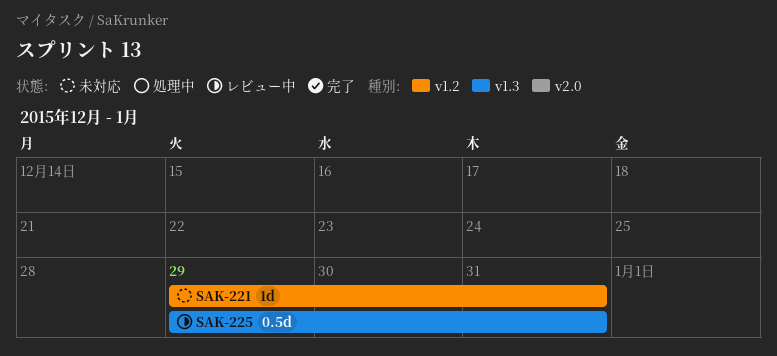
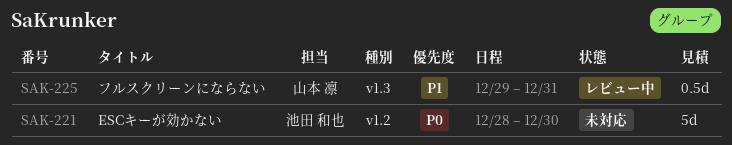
SAK-221, estimate: 1d -> 5d
SAK-221, start: Dec 29 -> Dec 28
SAK-221, due: Dec 31 -> Dec 30

